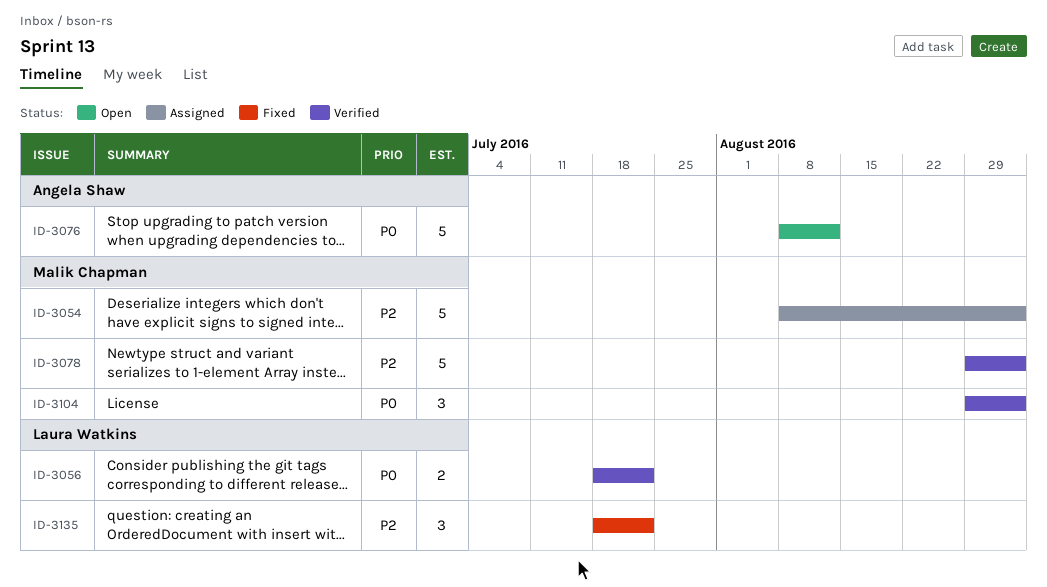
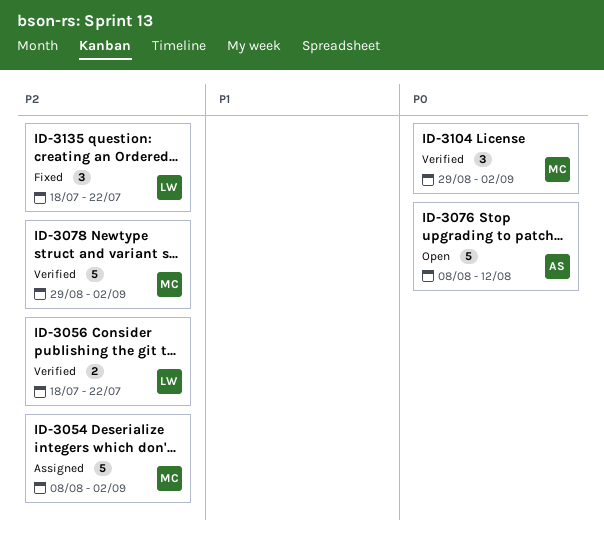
ID-3056, priority: P0 -> P2

